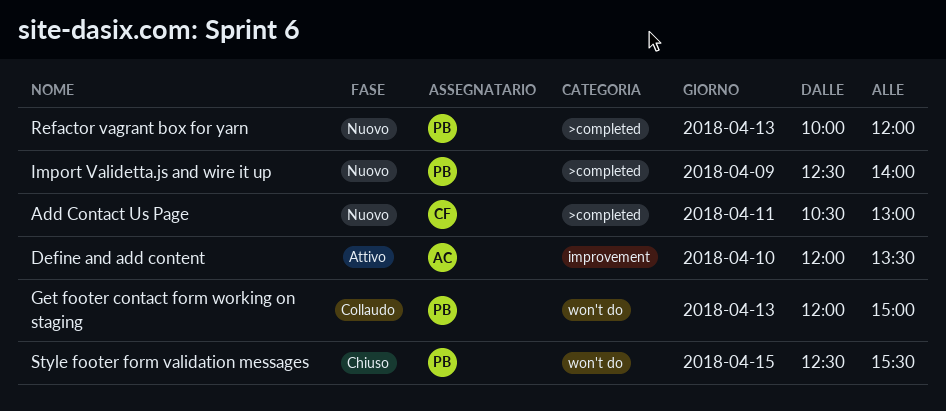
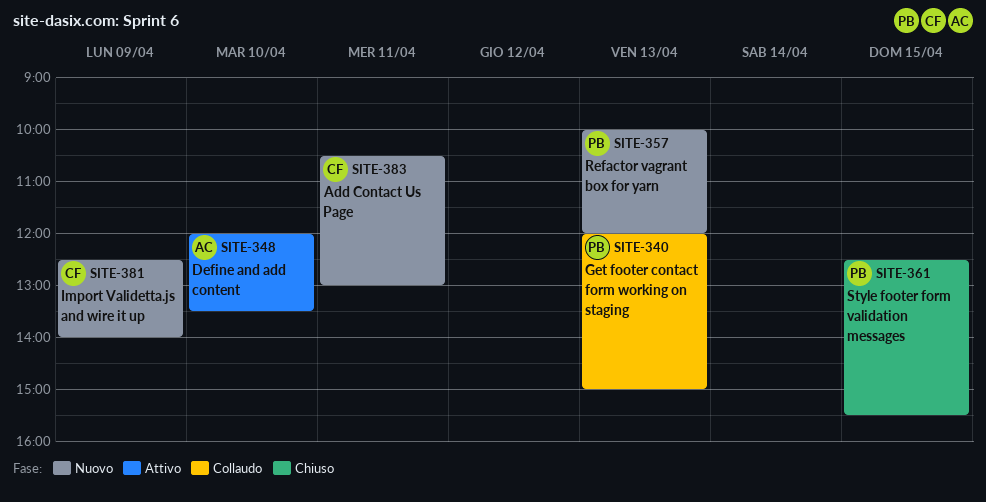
Import Validetta.js and wire it up, owner: PB -> CF

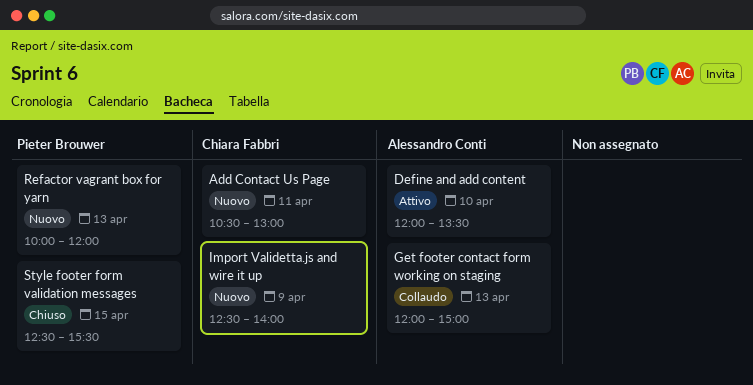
Get footer contact form working on staging, owner: Pieter Brouwer -> Alessandro Conti

